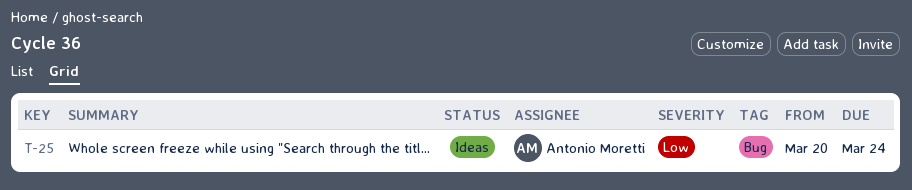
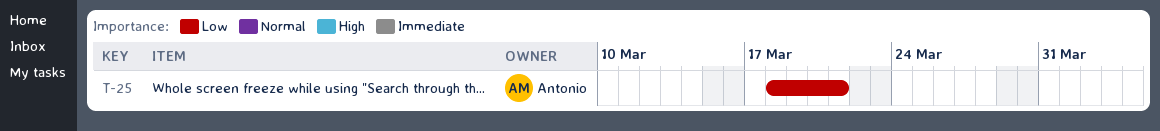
T-25, start: Mar 20 -> Mar 18
T-25, due: Mar 24 -> Mar 21

